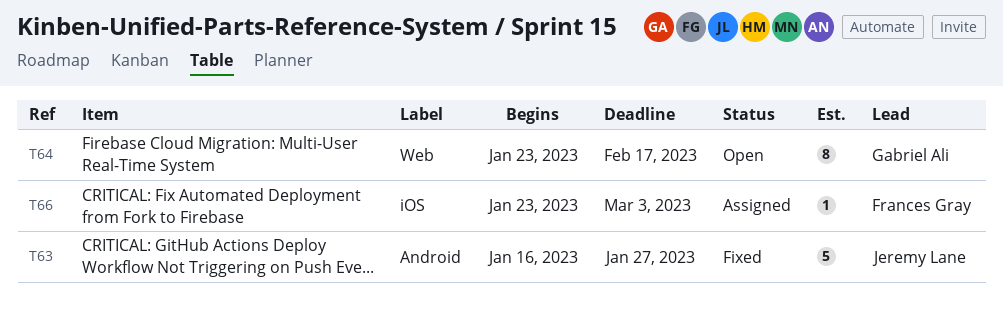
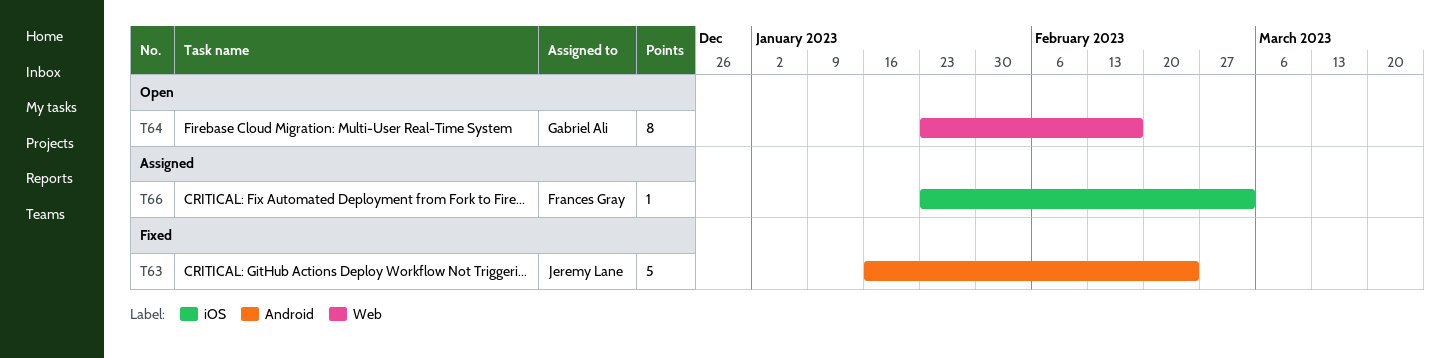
T63, due: Jan 27 -> Feb 24

